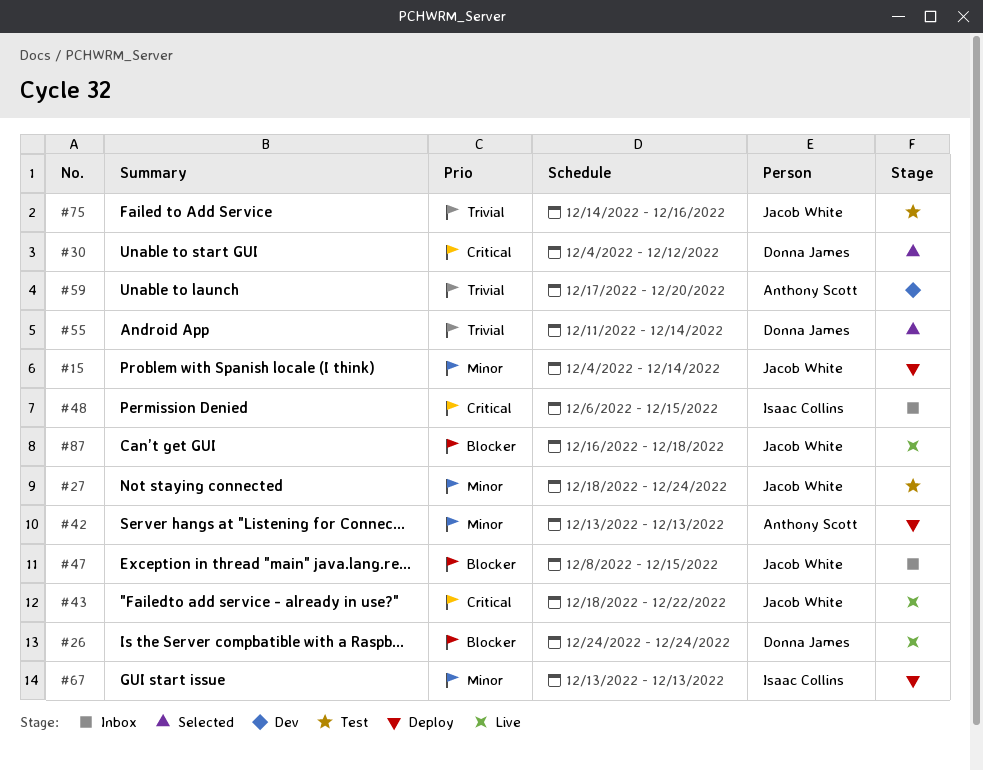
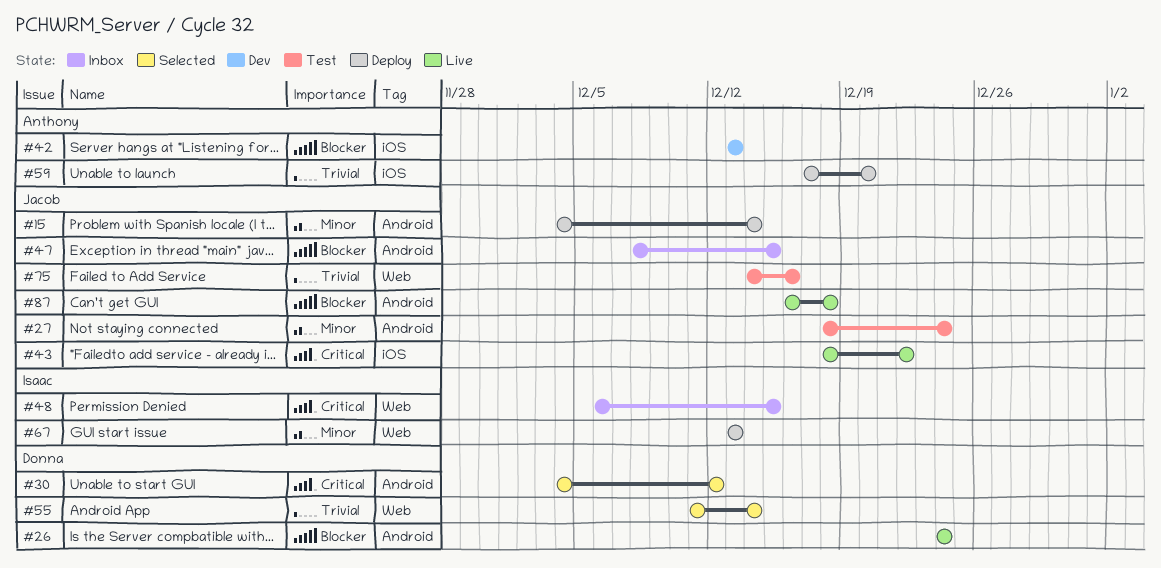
#42, status: Deploy -> Dev
#42, priority: Minor -> Blocker
#59, status: Dev -> Deploy

